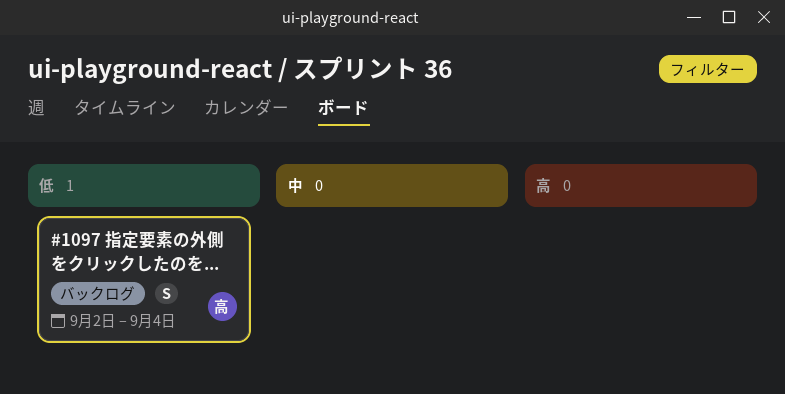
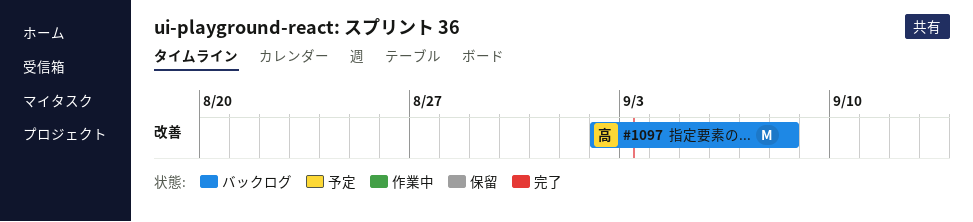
#1097, estimate: S -> M
#1097, due: Sep 4 -> Sep 8

